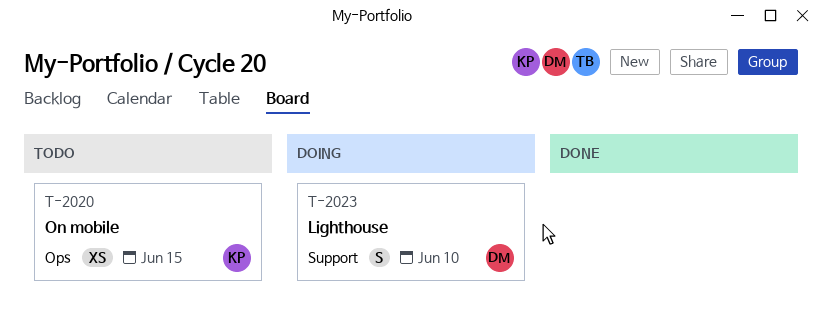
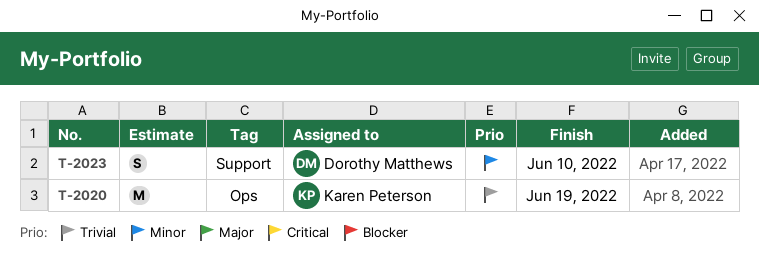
T-2020, estimate: XS -> M
T-2020, due: Jun 15 -> Jun 19

